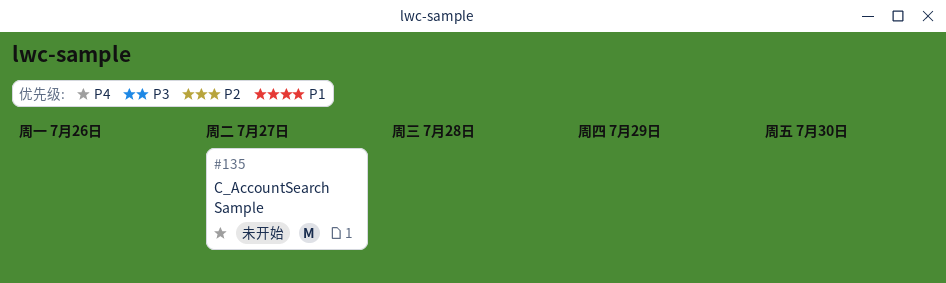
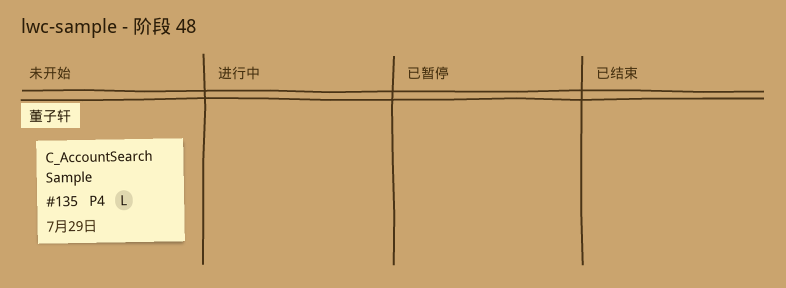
#135, estimate: M -> L
#135, due: Jul 27 -> Jul 29

